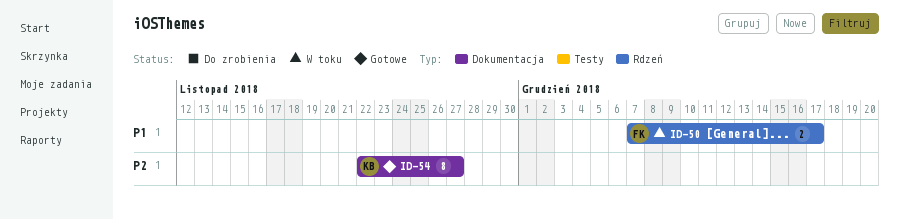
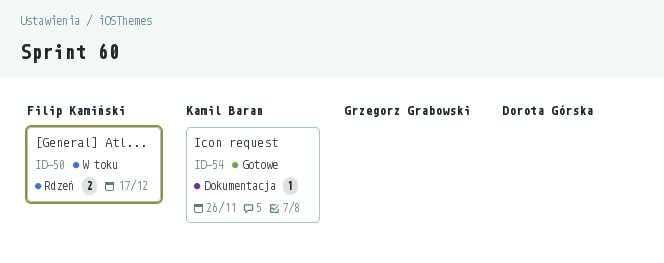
ID-54, estimate: 8 -> 1
ID-54, due: Nov 27 -> Nov 26

